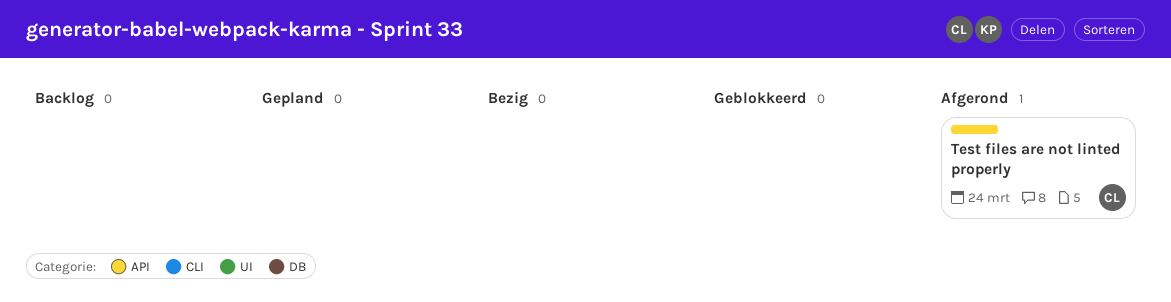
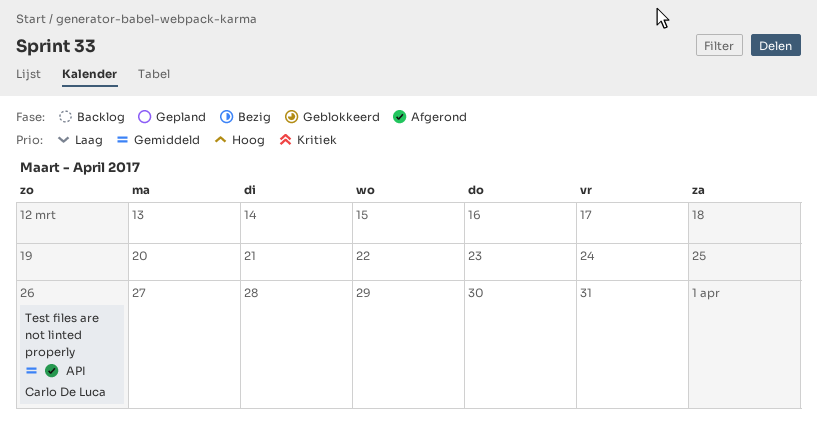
Test files are not linted properly, due: Mar 24 -> Mar 26

